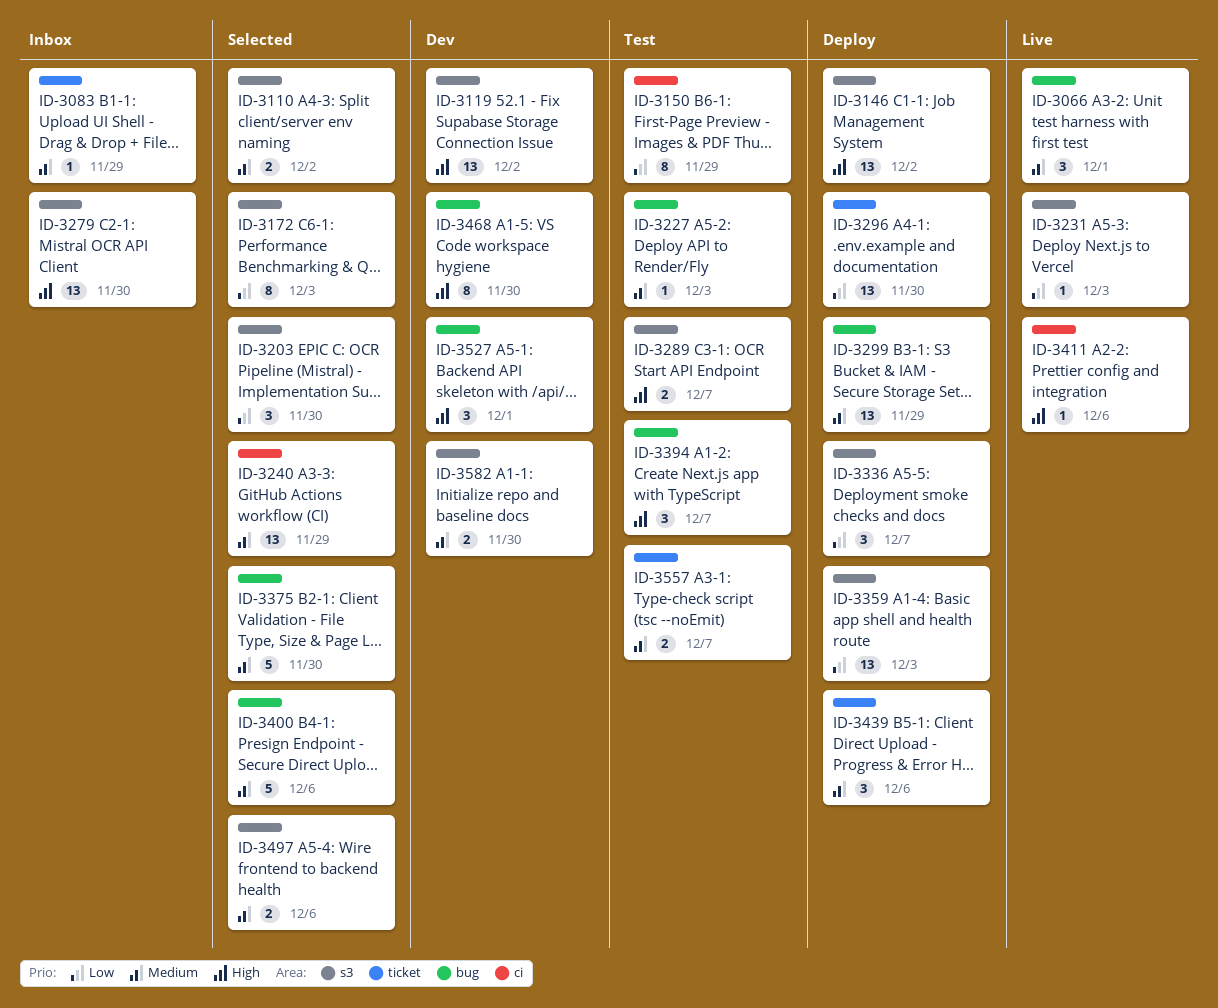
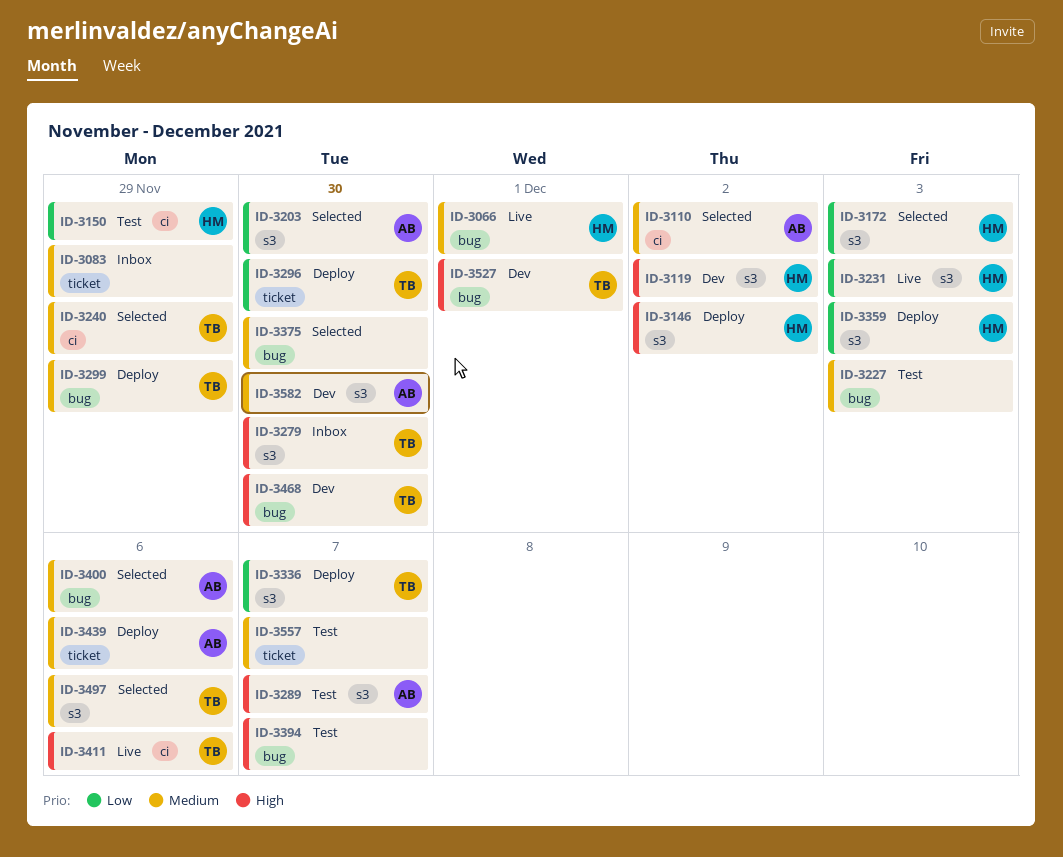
ID-3110, label: s3 -> ci

